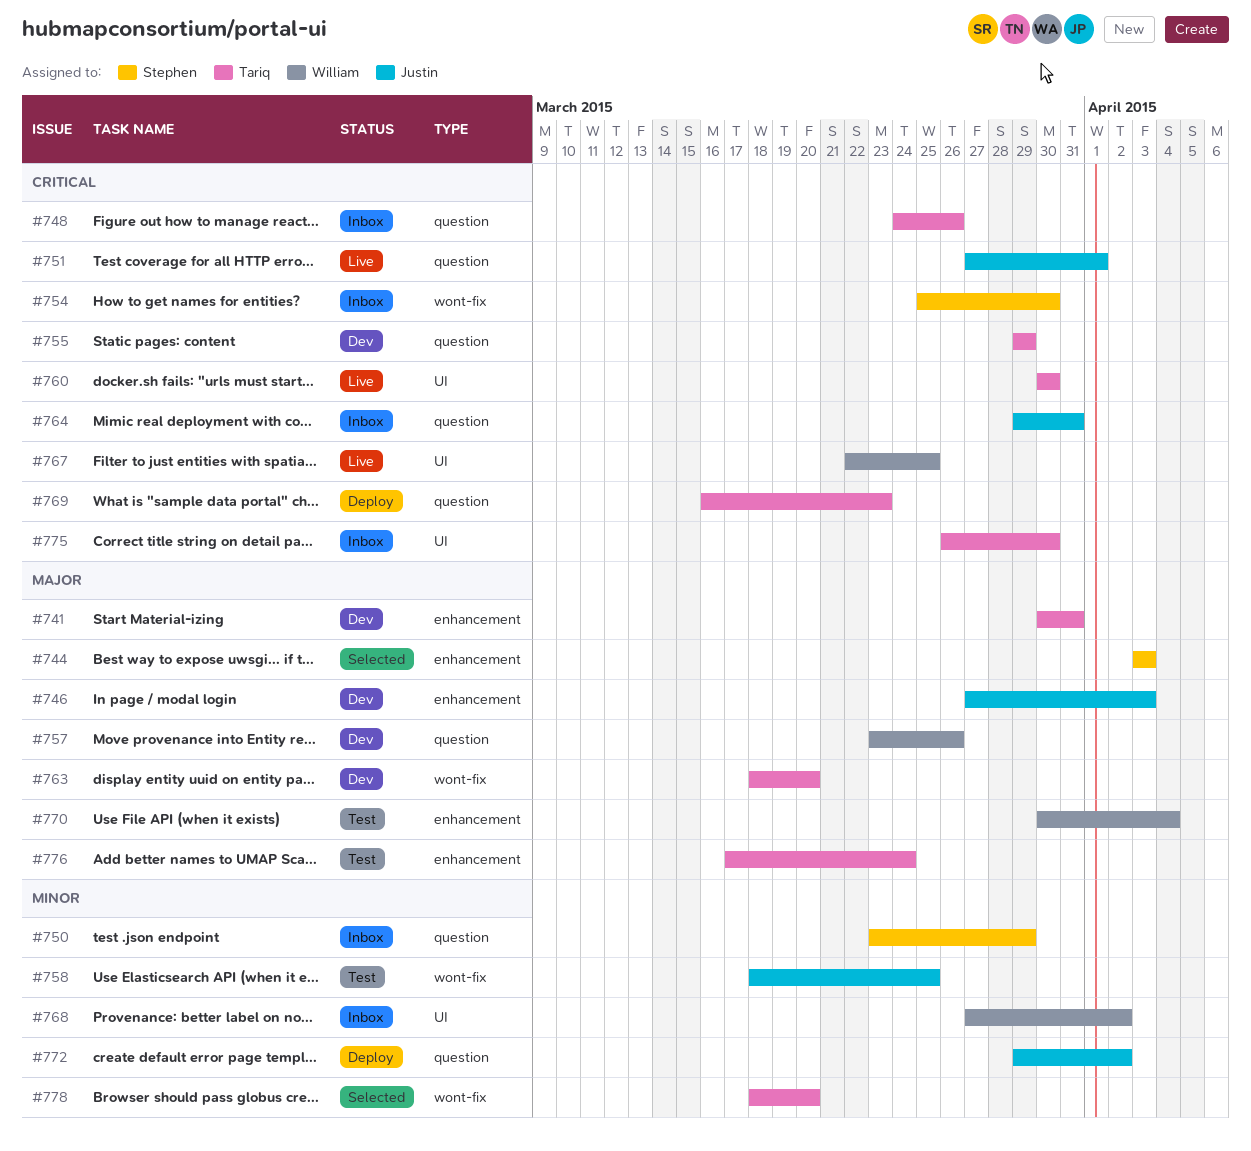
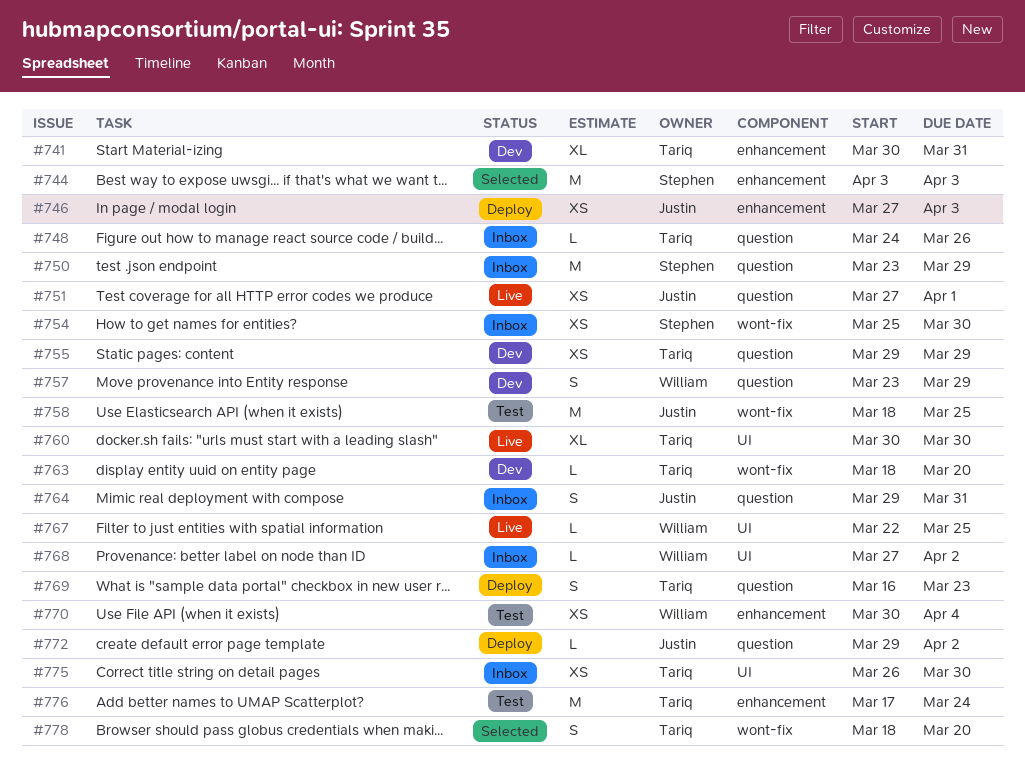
#746, status: Dev -> Deploy
#757, due: Mar 26 -> Mar 29

